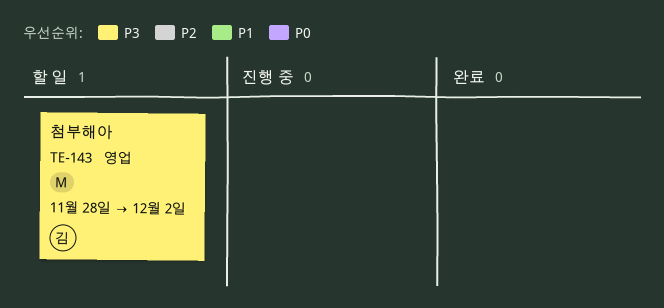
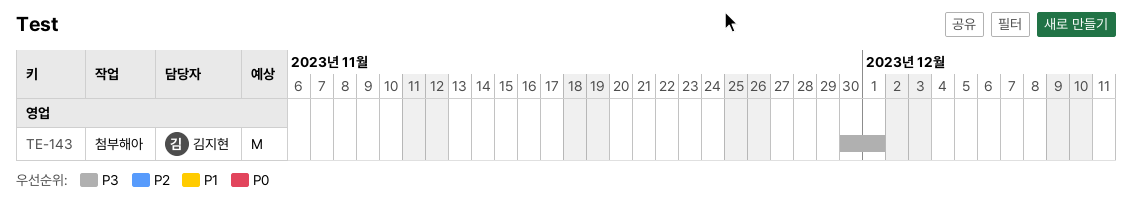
TE-143, start: Nov 28 -> Nov 30
TE-143, due: Dec 2 -> Dec 1

